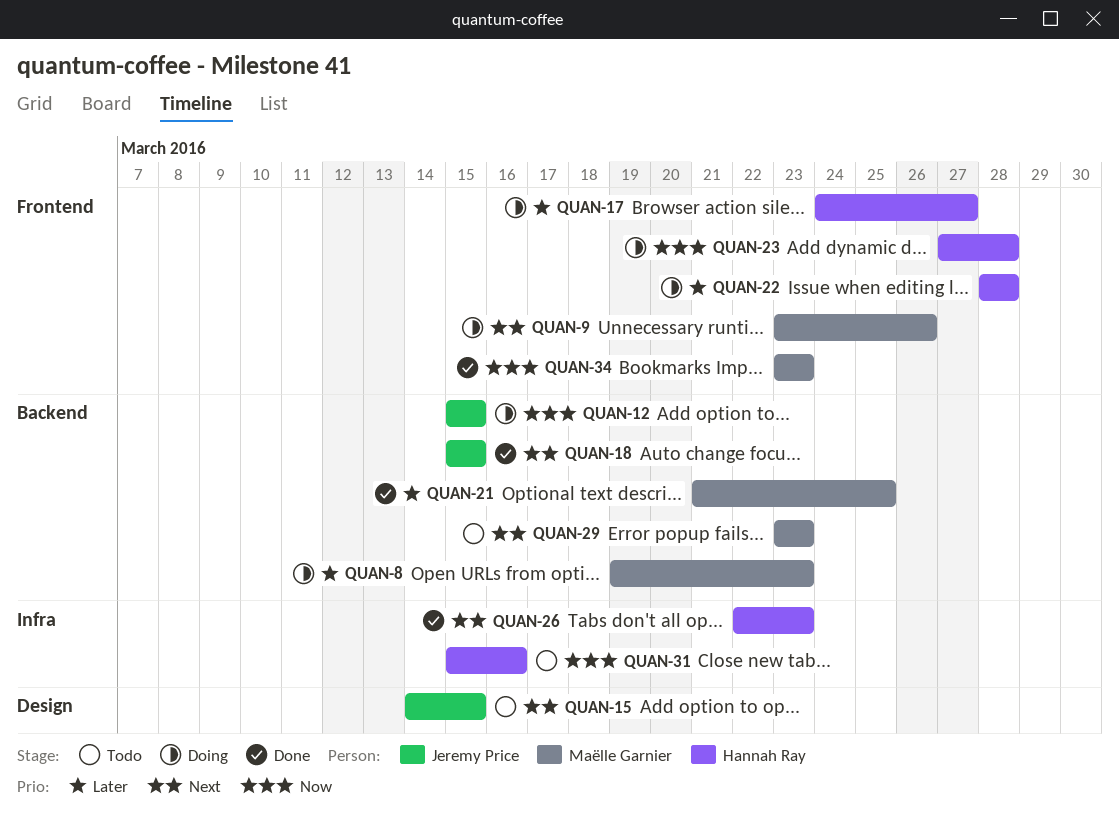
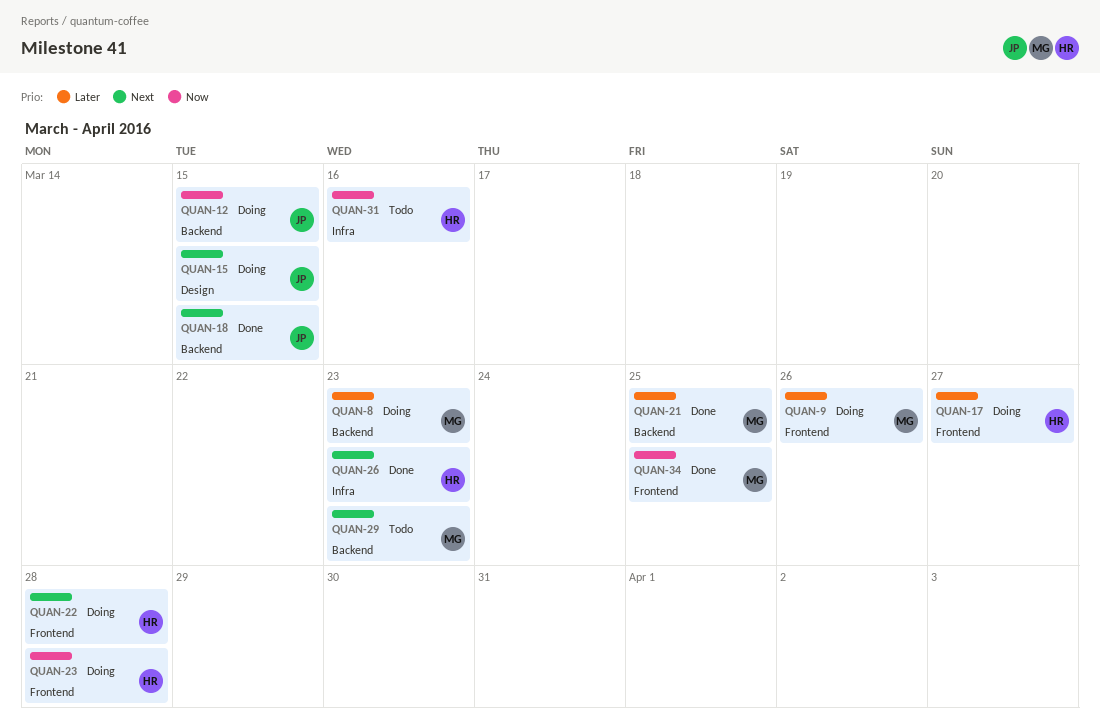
QUAN-9, priority: Next -> Later
QUAN-15, status: Todo -> Doing
QUAN-22, priority: Later -> Next
QUAN-34, due: Mar 23 -> Mar 25

